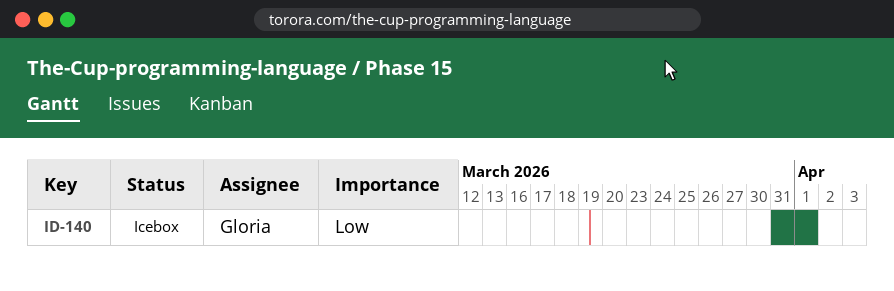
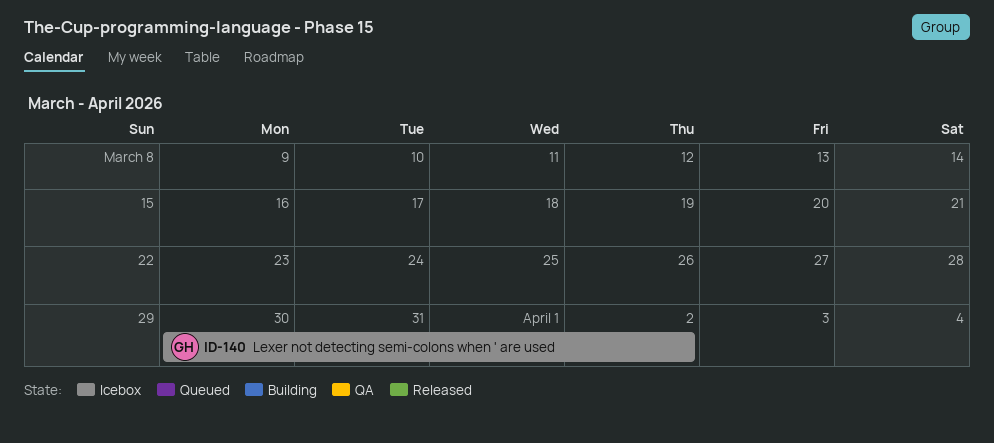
ID-140, start: Mar 31 -> Mar 30
ID-140, due: Apr 1 -> Apr 2

